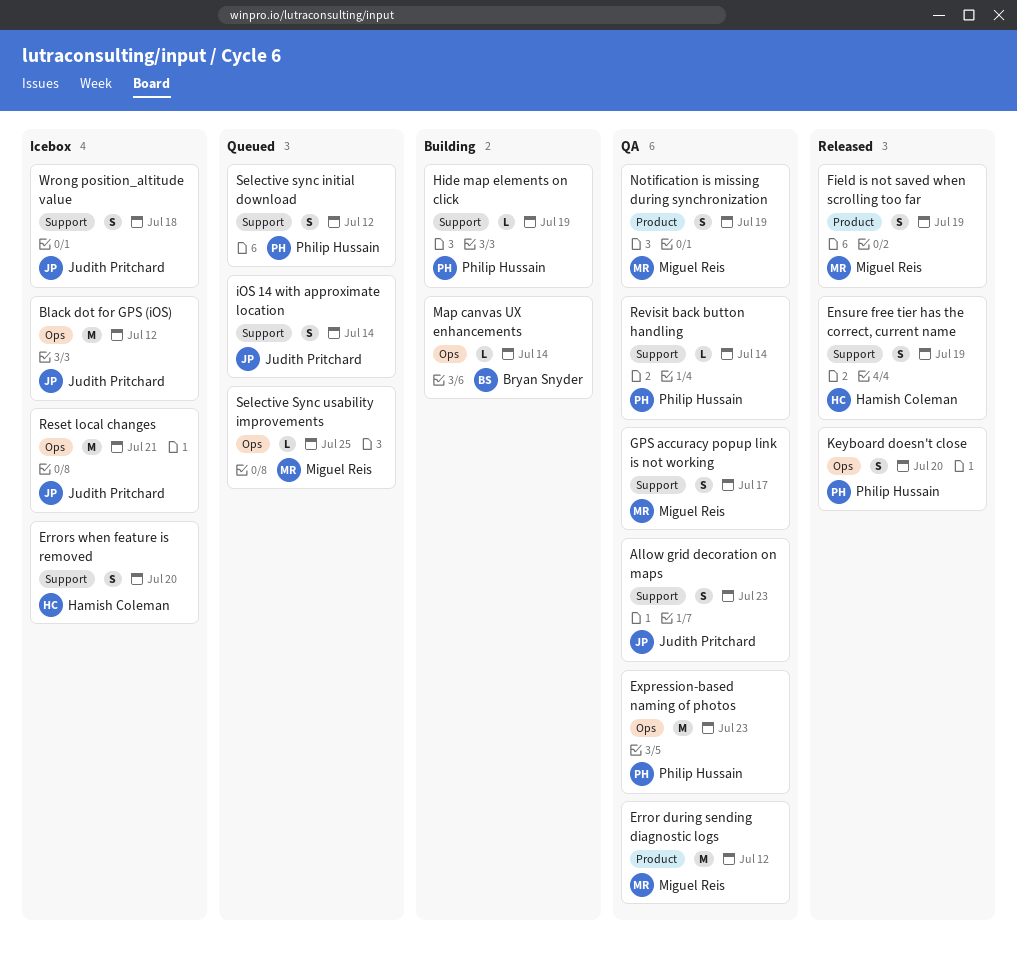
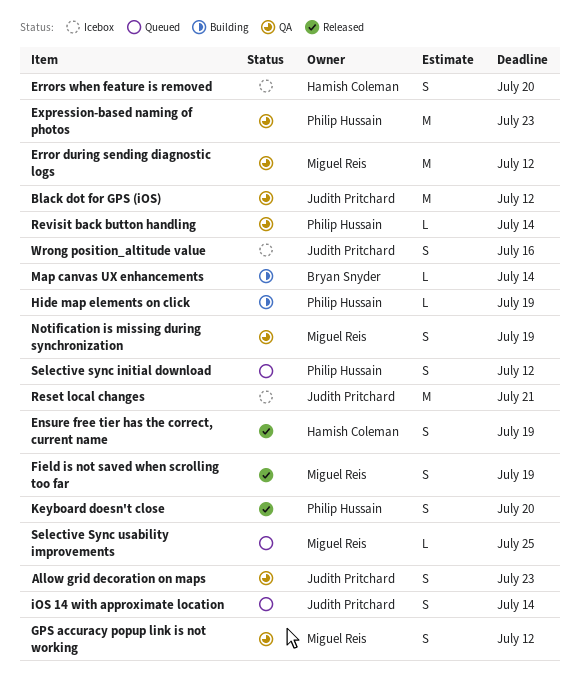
Black dot for GPS (iOS), status: Icebox -> QA
GPS accuracy popup link is not working, due: Jul 17 -> Jul 12
Wrong position_altitude value, due: Jul 18 -> Jul 16

